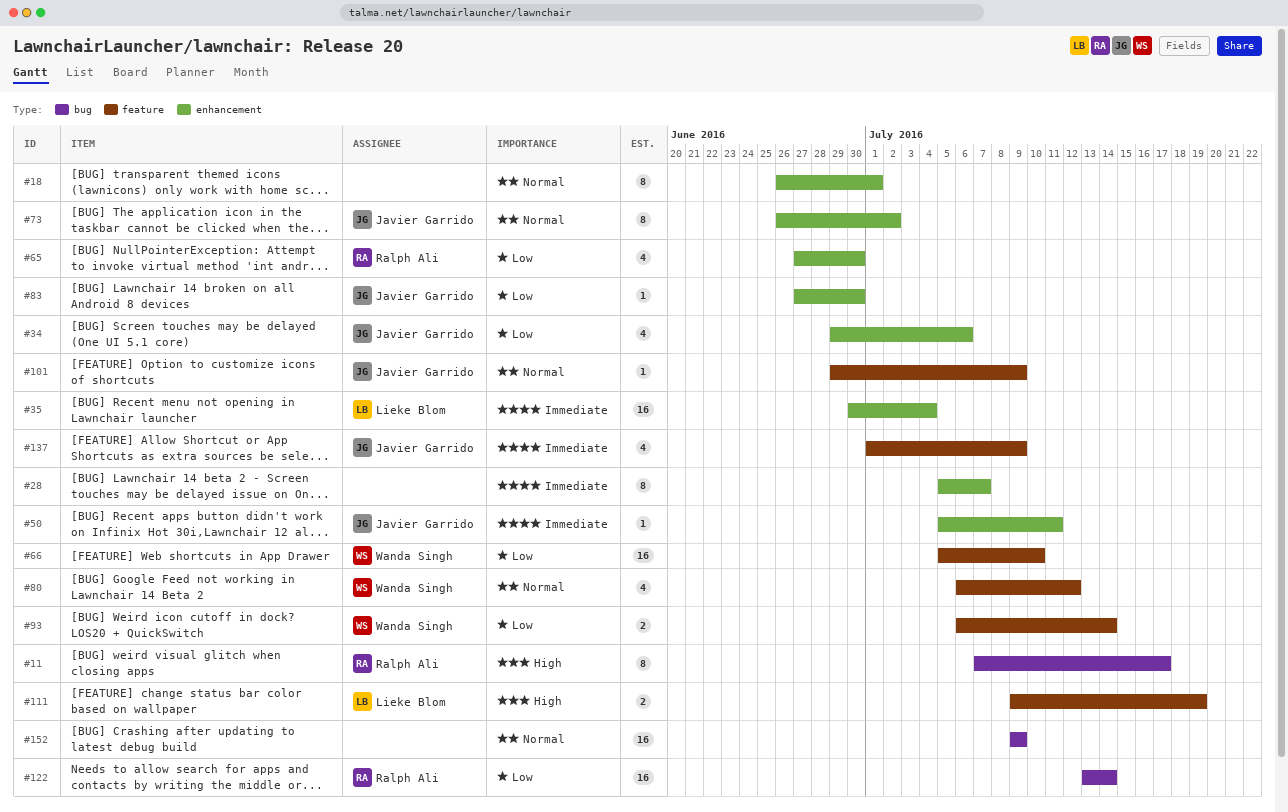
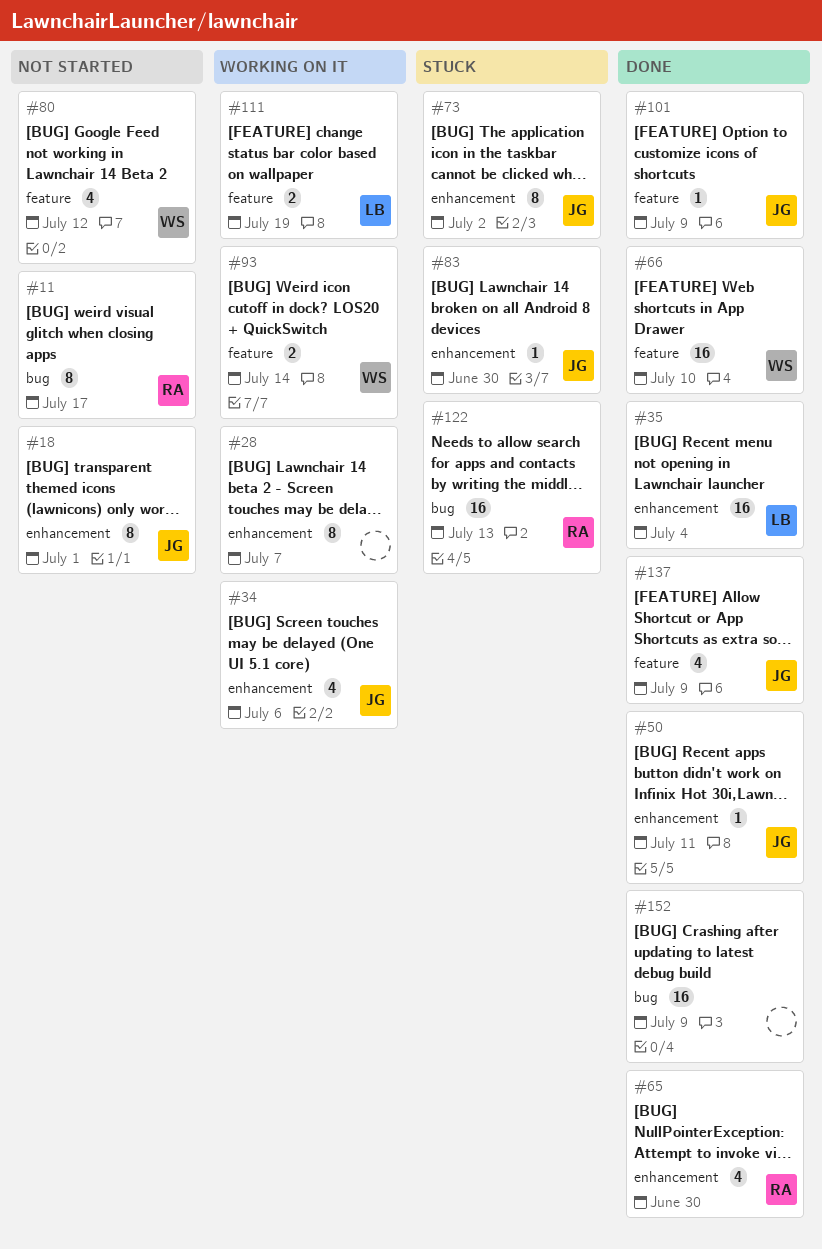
#18, owner: none -> Javier Garrido
#122, due: Jul 14 -> Jul 13

